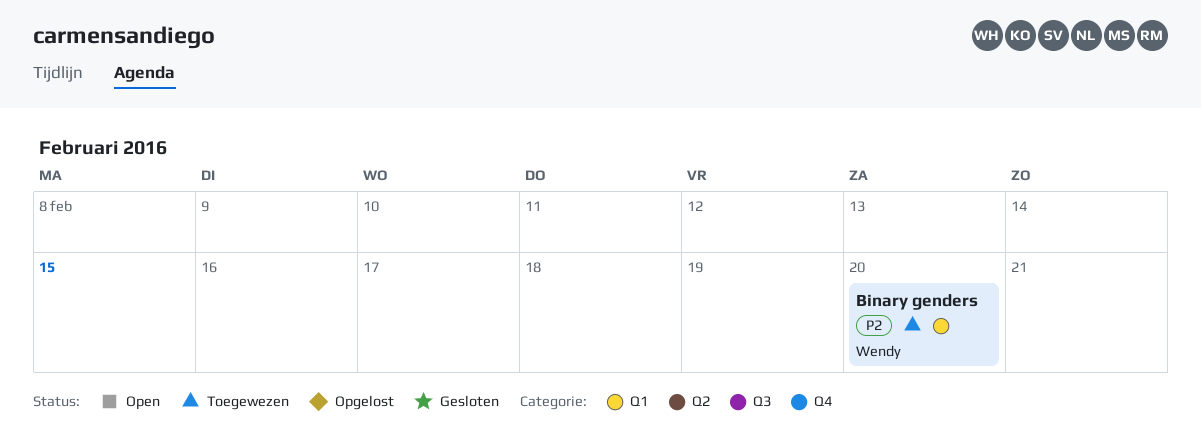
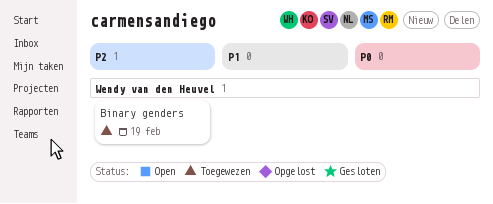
Binary genders, due: Feb 20 -> Feb 19

